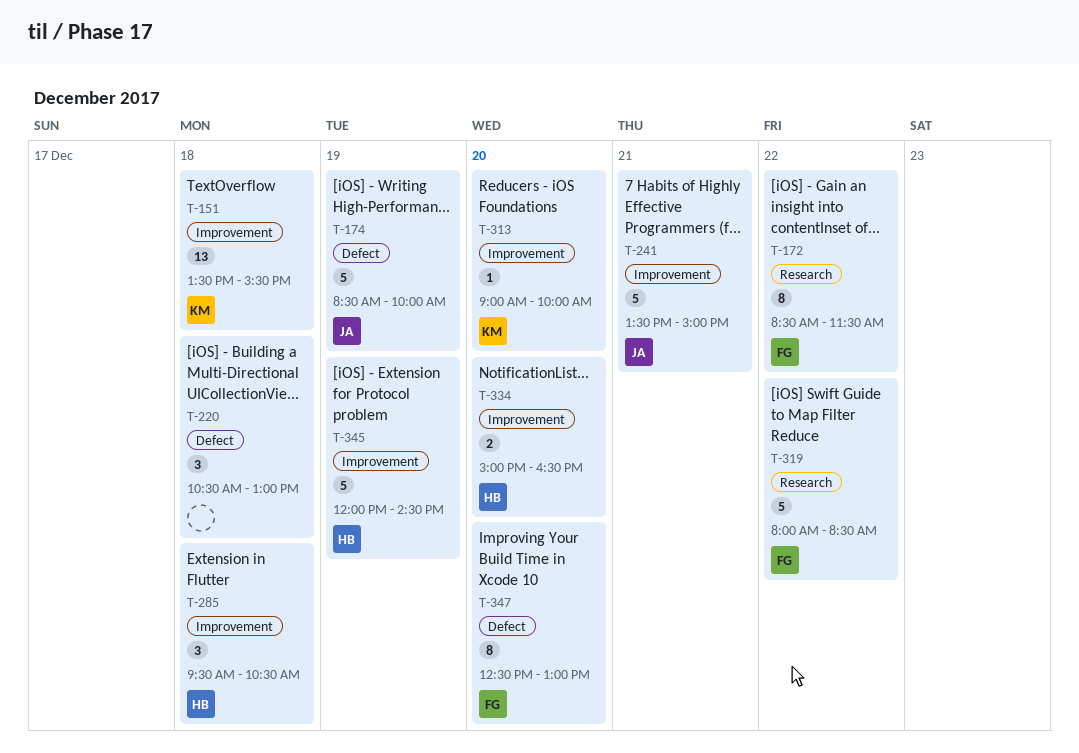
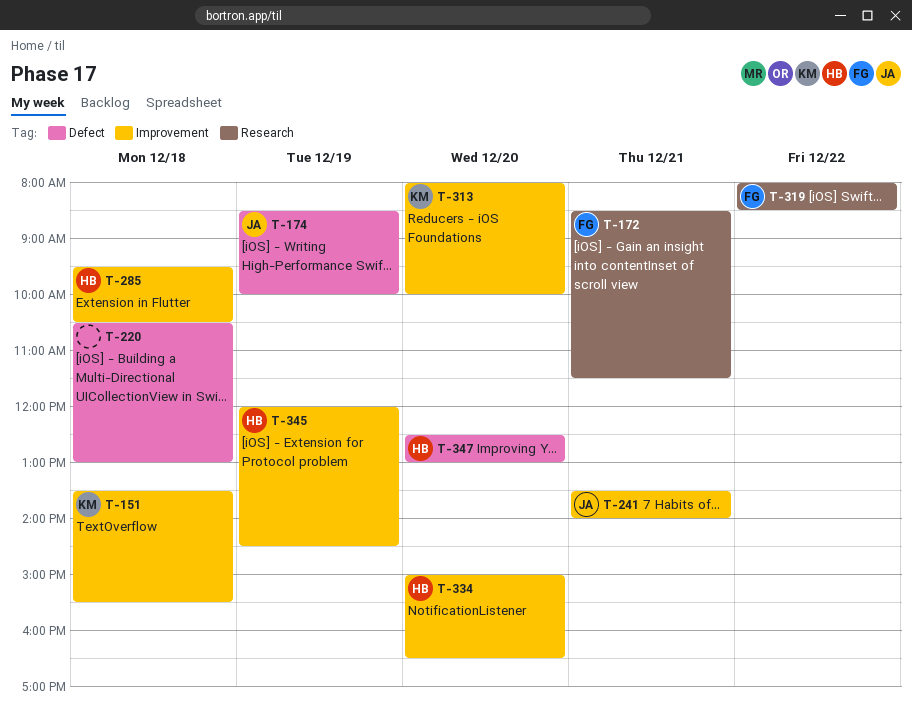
T-172, day: Dec 22 -> Dec 21
T-241, ends: 15:00 -> 14:00
T-313, begins: 09:00 -> 08:00
T-347, owner: FG -> HB

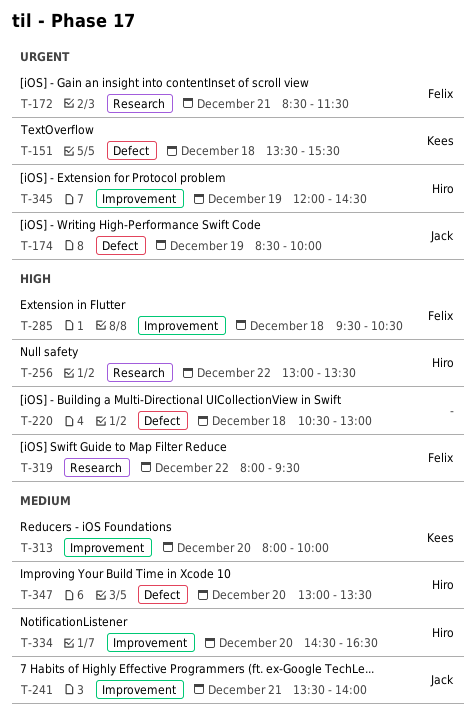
T-151, label: Improvement -> Defect
T-256: none -> present
T-285, owner: Hiro -> Felix
T-319, ends: 08:30 -> 09:30
T-334, begins: 15:00 -> 14:30
T-347, begins: 12:30 -> 13:00
T-347, ends: 13:00 -> 13:30

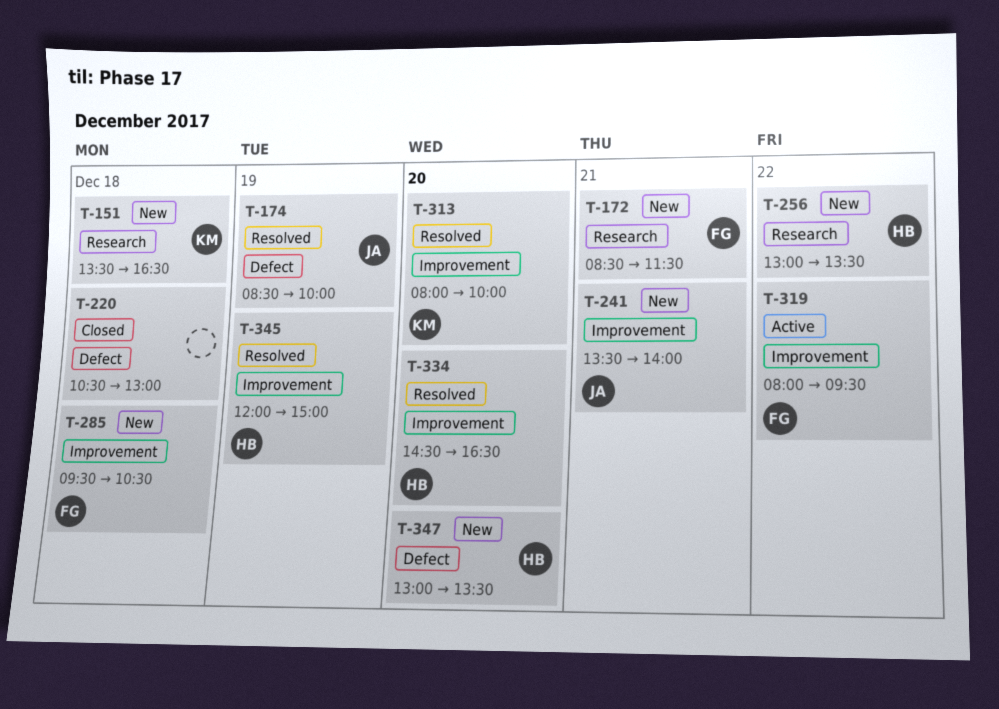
T-151, label: Defect -> Research
T-151, ends: 15:30 -> 16:30
T-319, label: Research -> Improvement
T-345, ends: 14:30 -> 15:00

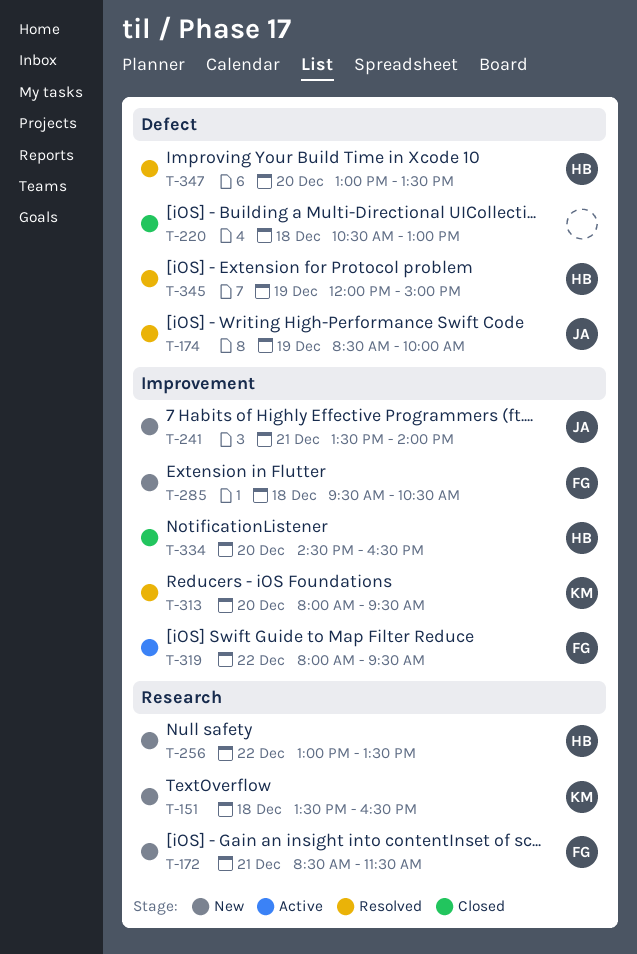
T-313, ends: 10:00 -> 09:30
T-334, status: Resolved -> Closed
T-345, label: Improvement -> Defect
T-347, status: New -> Resolved

